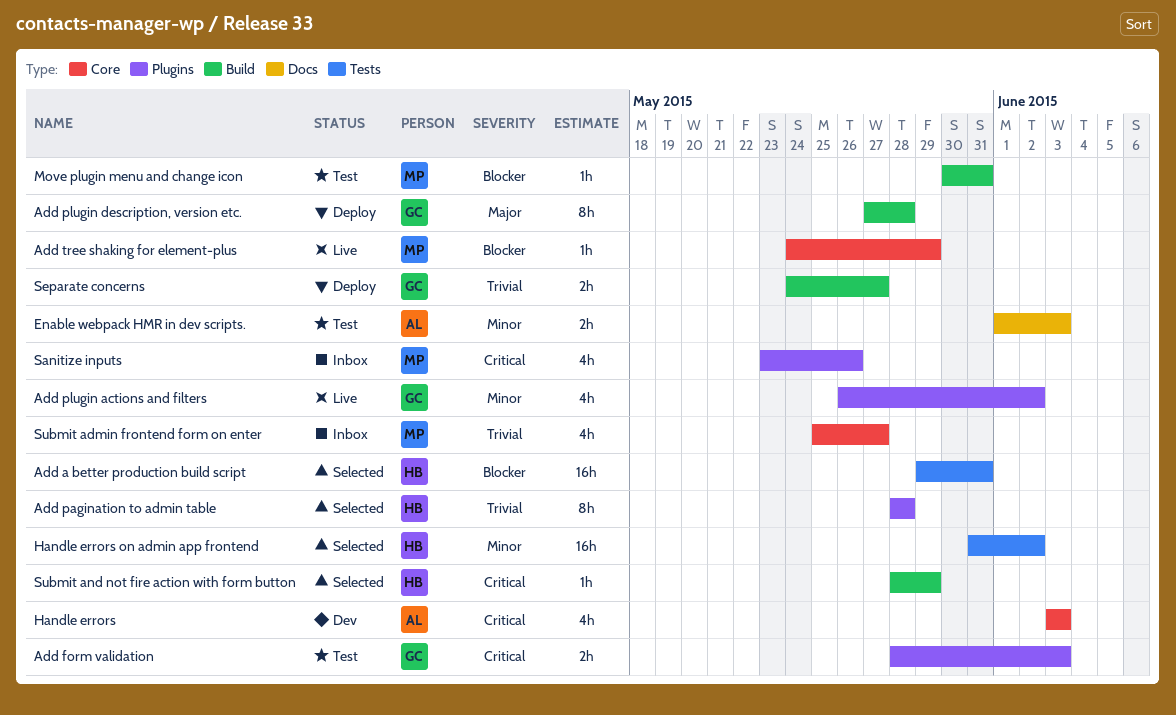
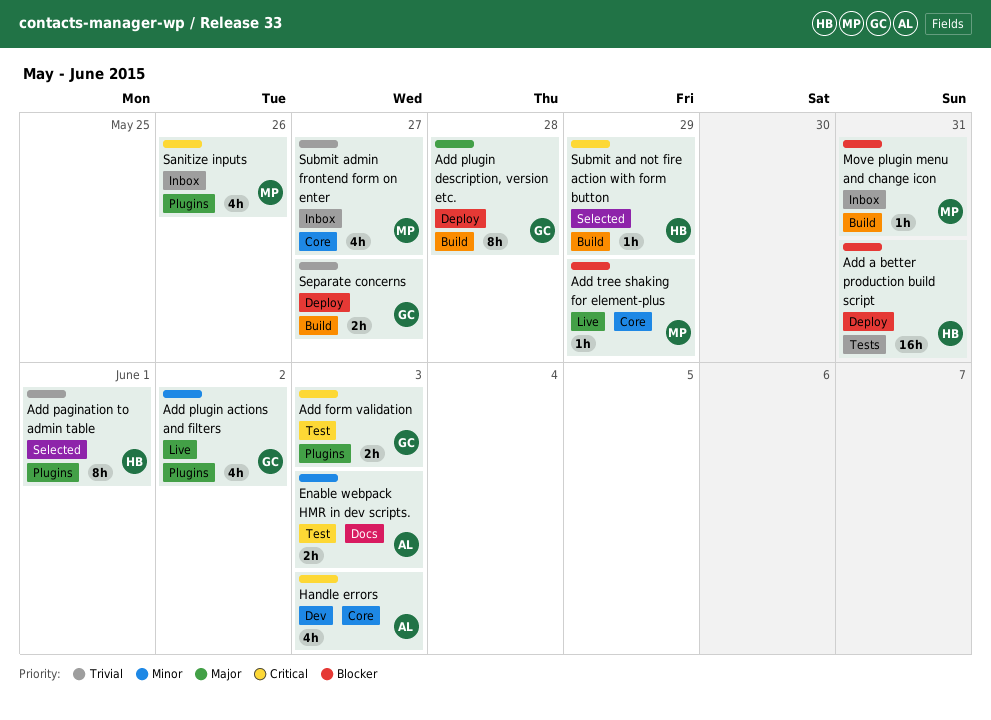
Add a better production build script, status: Selected -> Deploy
Add pagination to admin table, due: May 28 -> Jun 1
Handle errors on admin app frontend: present -> none
Move plugin menu and change icon, status: Test -> Inbox

